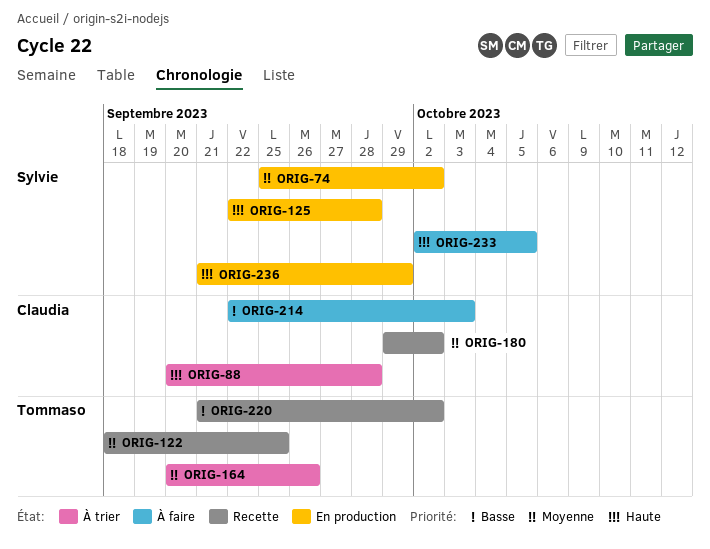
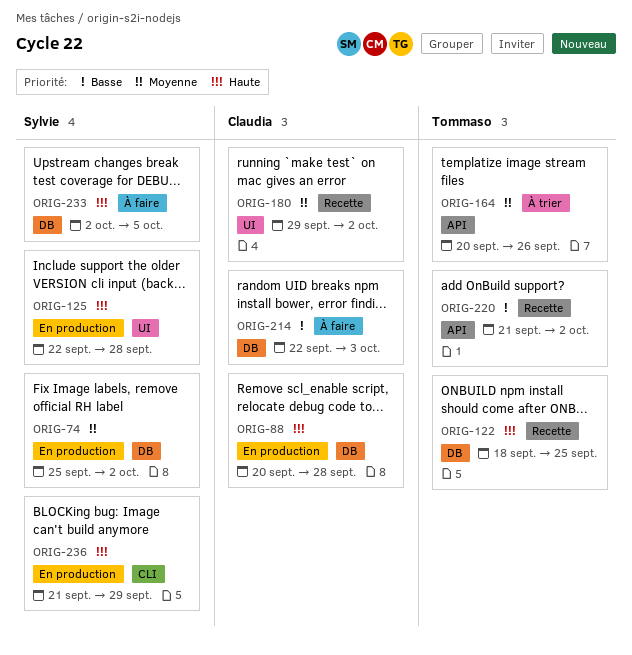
ORIG-88, status: À trier -> En production
ORIG-122, priority: Moyenne -> Haute

